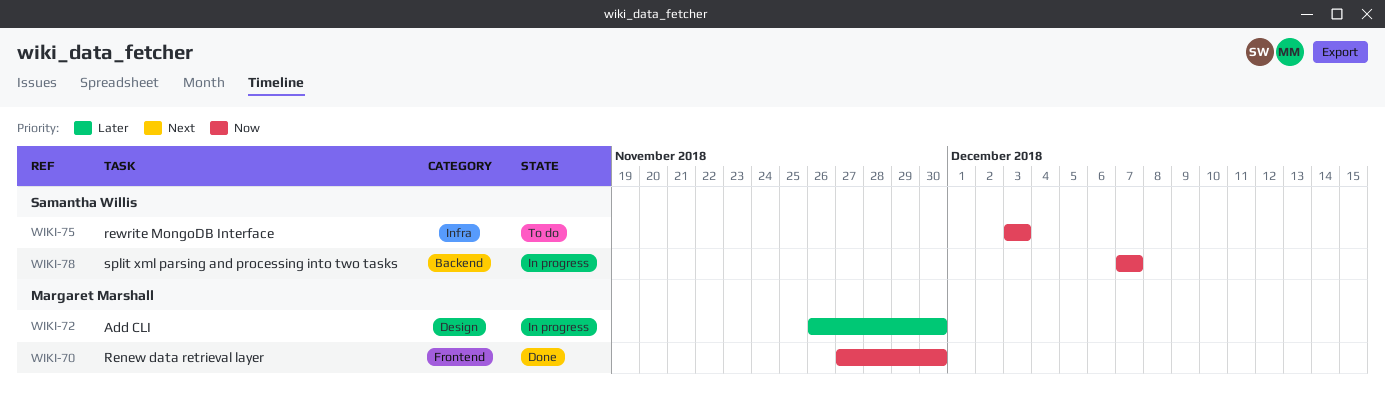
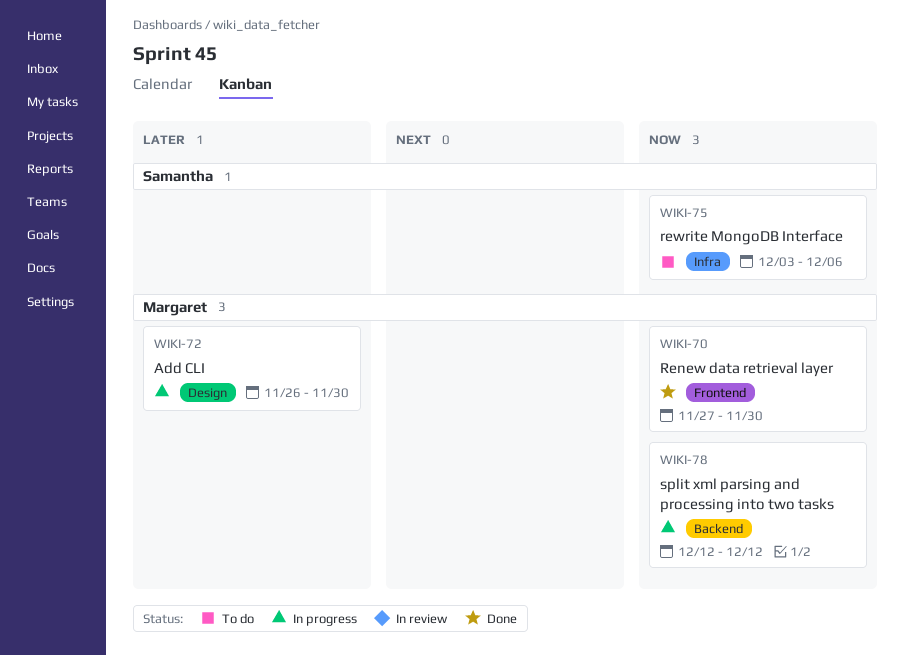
WIKI-75, due: Dec 3 -> Dec 6
WIKI-78, owner: Samantha Willis -> Margaret Marshall
WIKI-78, start: Dec 7 -> Dec 12
WIKI-78, due: Dec 7 -> Dec 12

